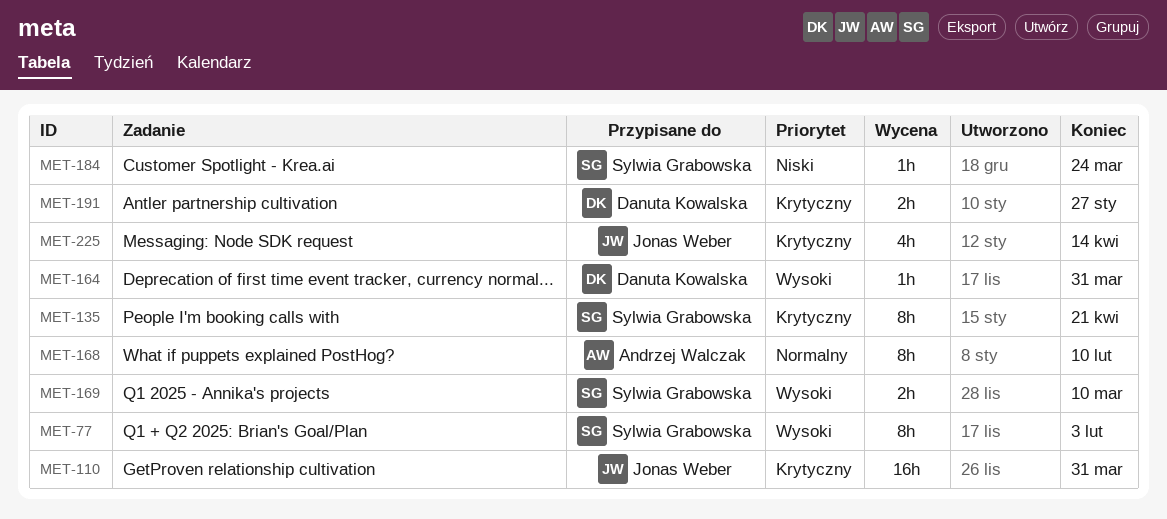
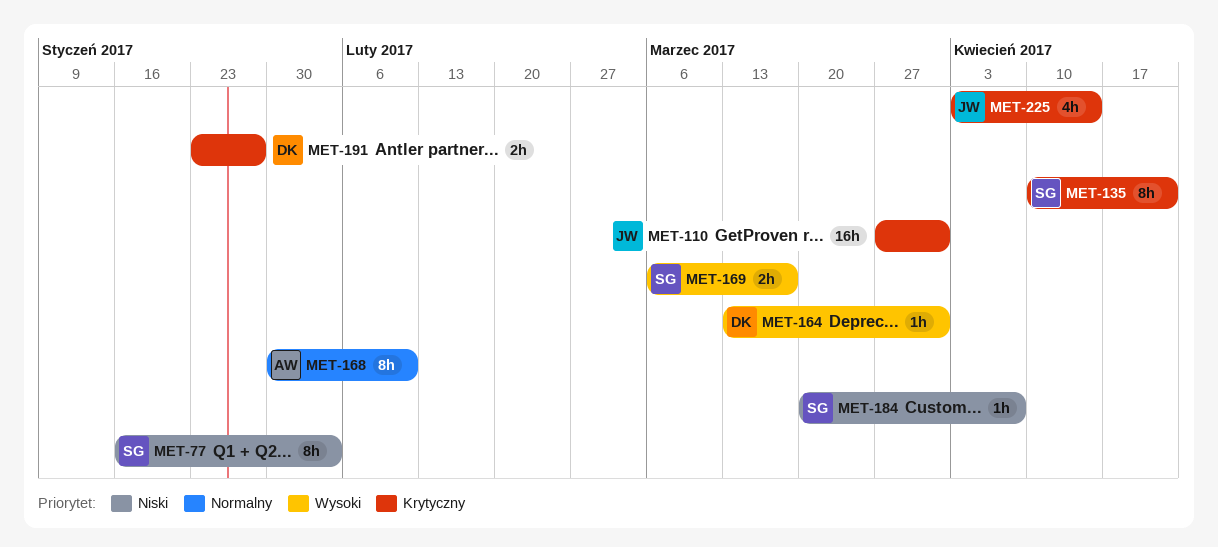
MET-77, priority: Wysoki -> Niski
MET-169, due: Mar 10 -> Mar 17
MET-184, due: Mar 24 -> Apr 7

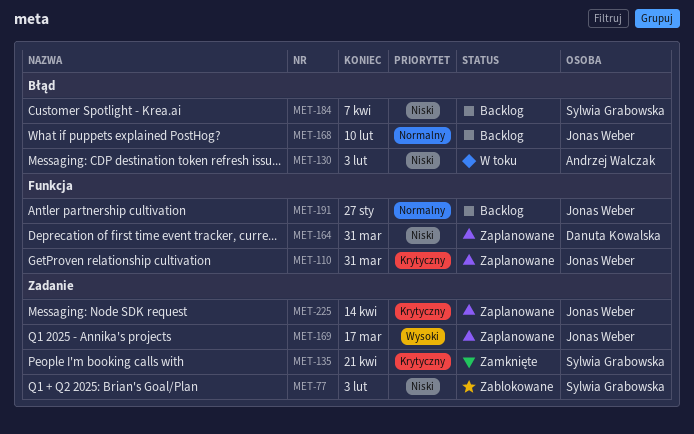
MET-130: none -> present
MET-164, priority: Wysoki -> Niski
MET-168, owner: Andrzej Walczak -> Jonas Weber
MET-169, owner: Sylwia Grabowska -> Jonas Weber
MET-191, owner: Danuta Kowalska -> Jonas Weber
MET-191, priority: Krytyczny -> Normalny

